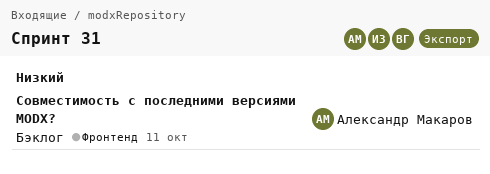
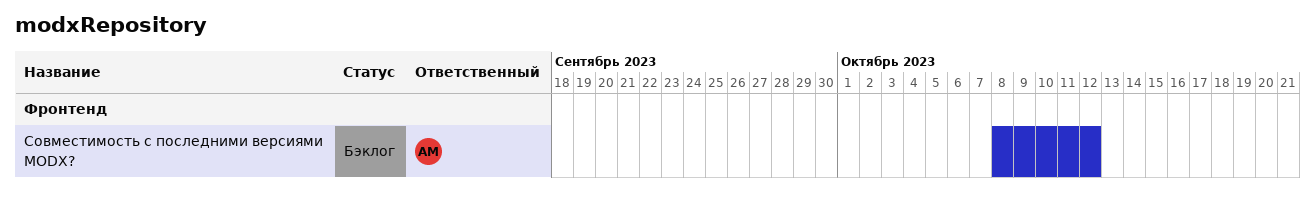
Совместимость с последними версиями MODX?, due: Oct 11 -> Oct 12

